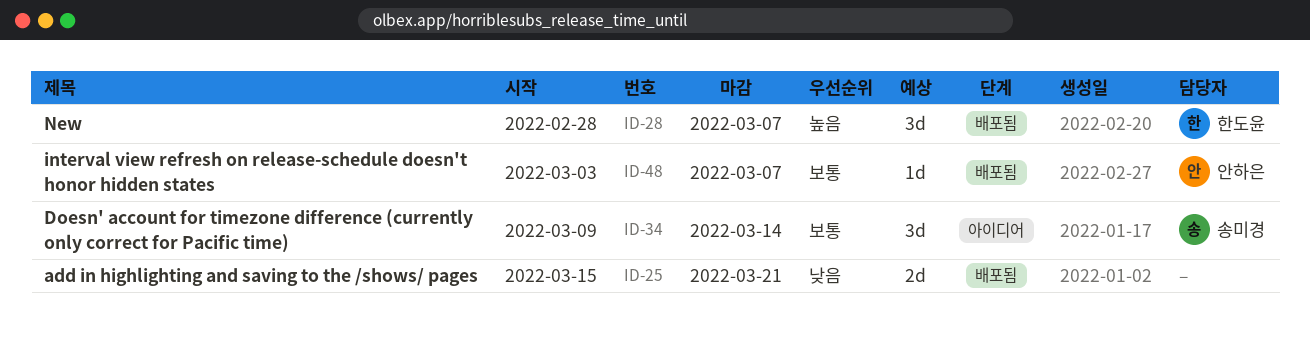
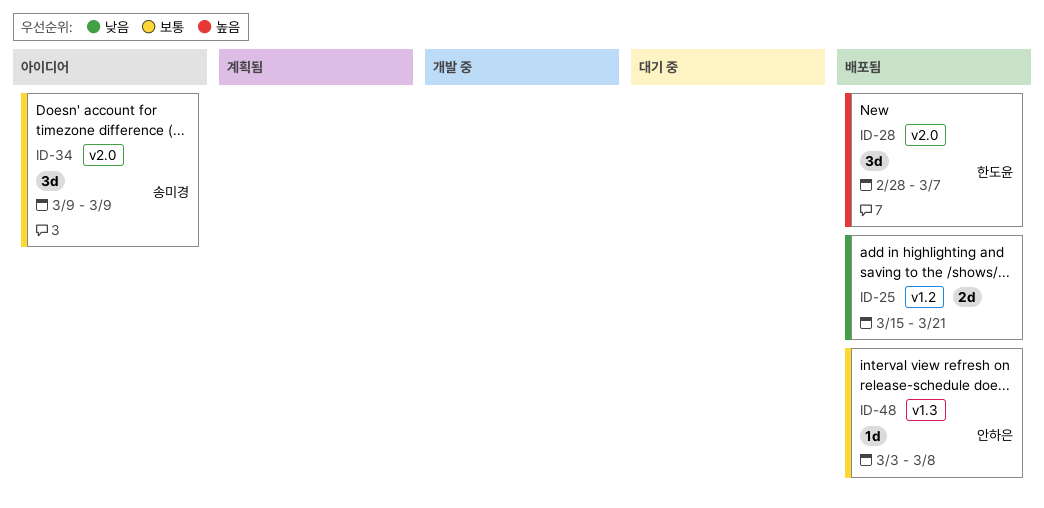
ID-34, due: Mar 14 -> Mar 9
ID-48, due: Mar 7 -> Mar 8

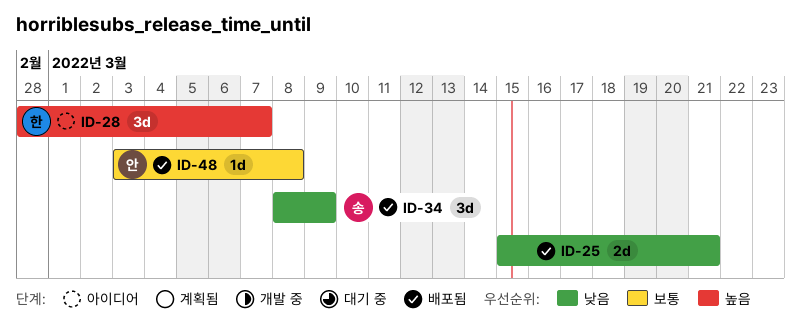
ID-28, status: 배포됨 -> 아이디어
ID-34, status: 아이디어 -> 배포됨
ID-34, priority: 보통 -> 낮음
ID-34, start: Mar 9 -> Mar 8

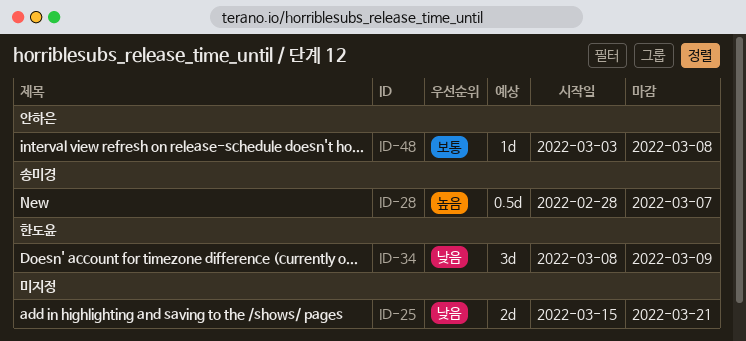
ID-28, owner: 한도윤 -> 송미경
ID-28, estimate: 3d -> 0.5d
ID-34, owner: 송미경 -> 한도윤

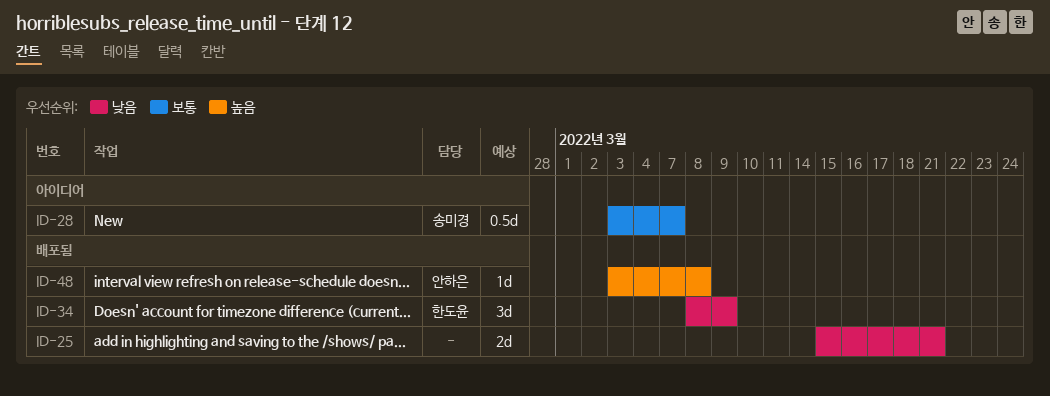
ID-28, priority: 높음 -> 보통
ID-28, start: Feb 28 -> Mar 3
ID-48, priority: 보통 -> 높음

